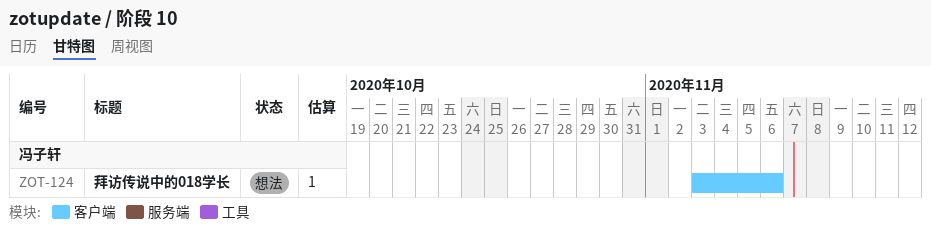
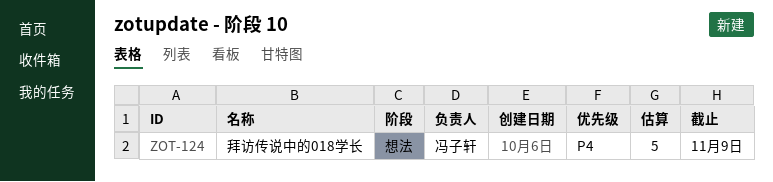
ZOT-124, estimate: 1 -> 5
ZOT-124, due: Nov 6 -> Nov 9

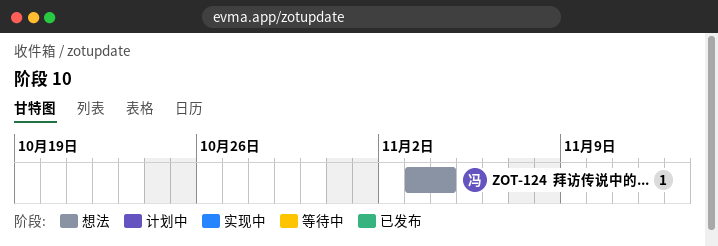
ZOT-124, estimate: 5 -> 1
ZOT-124, due: Nov 9 -> Nov 4

